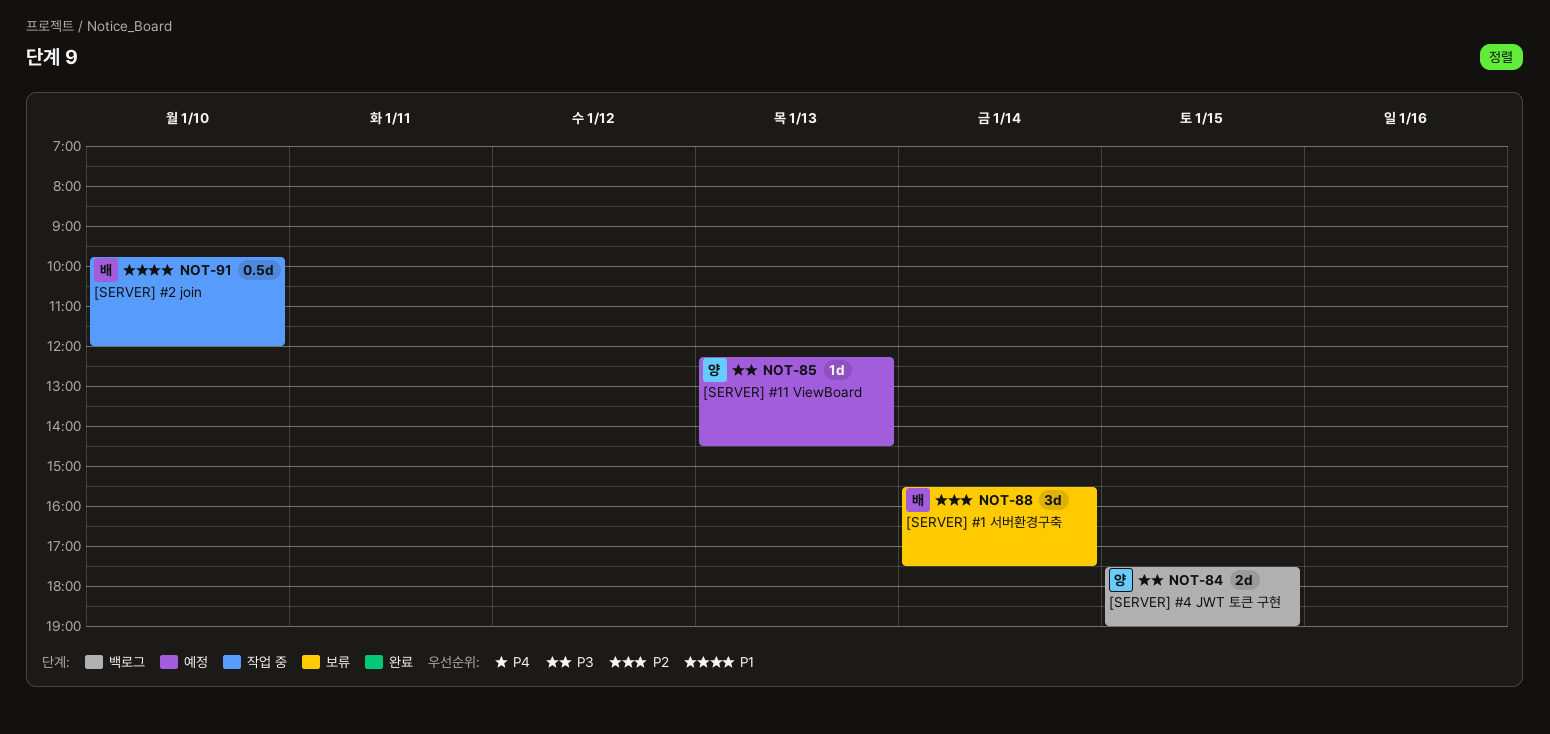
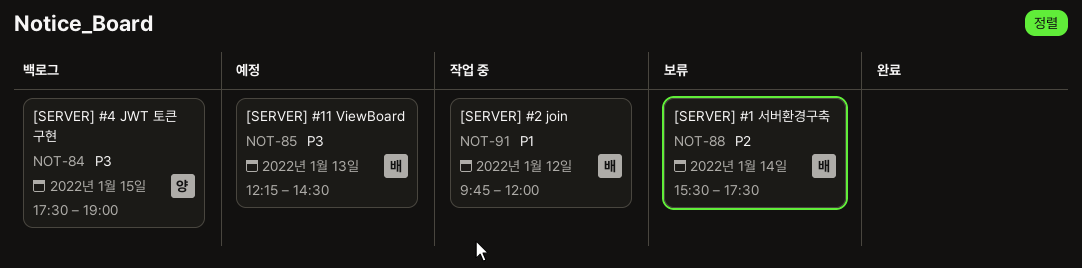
NOT-85, owner: 양 -> 배
NOT-91, day: Jan 10 -> Jan 12

